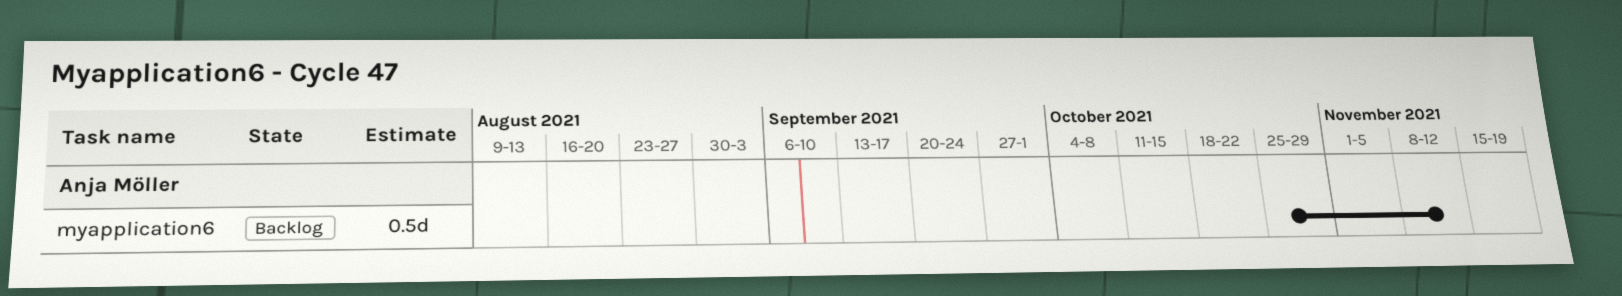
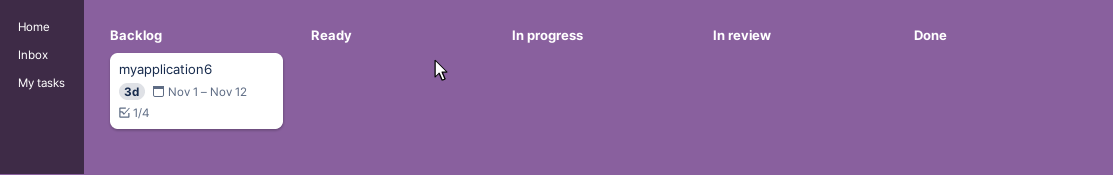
myapplication6, estimate: 0.5d -> 3d
myapplication6, start: Oct 25 -> Nov 1

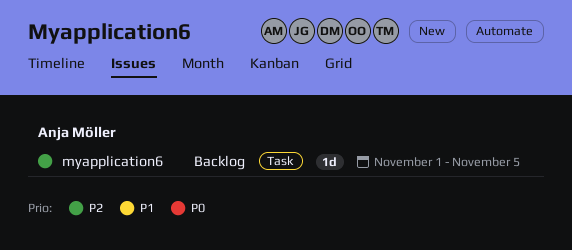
myapplication6, estimate: 3d -> 1d
myapplication6, due: Nov 12 -> Nov 5

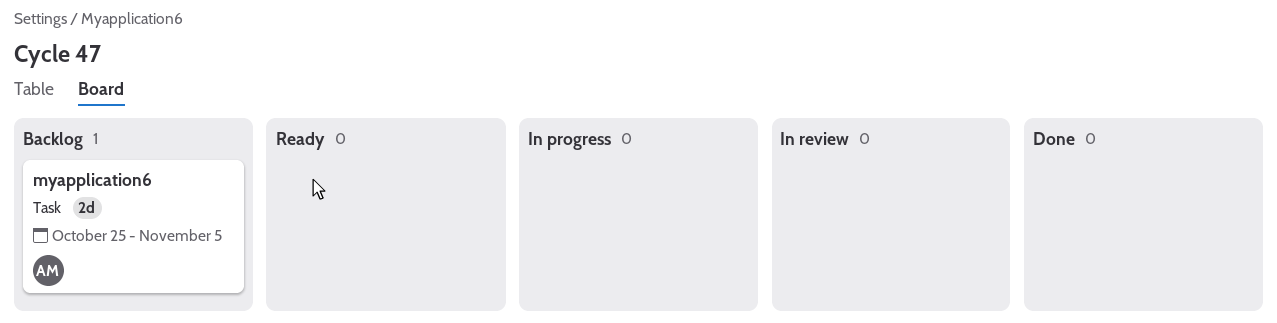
myapplication6, estimate: 1d -> 2d
myapplication6, start: Nov 1 -> Oct 25

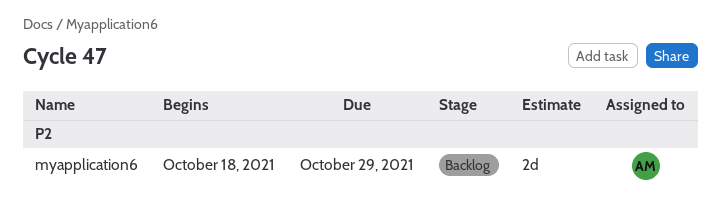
myapplication6, start: Oct 25 -> Oct 18
myapplication6, due: Nov 5 -> Oct 29

